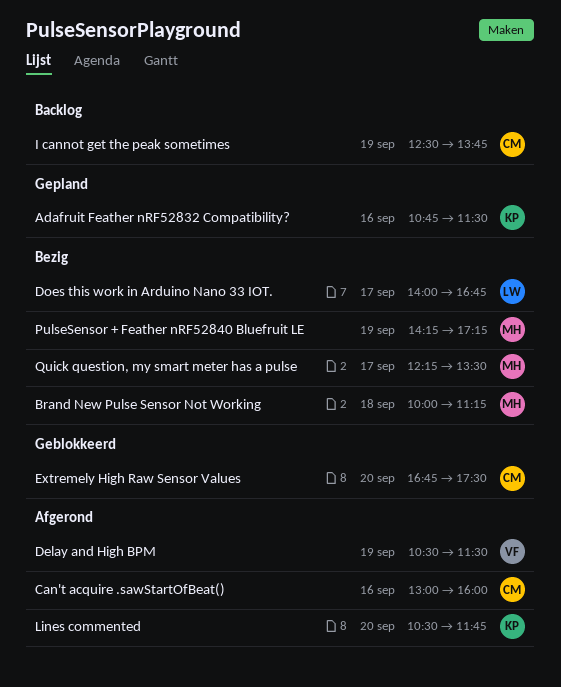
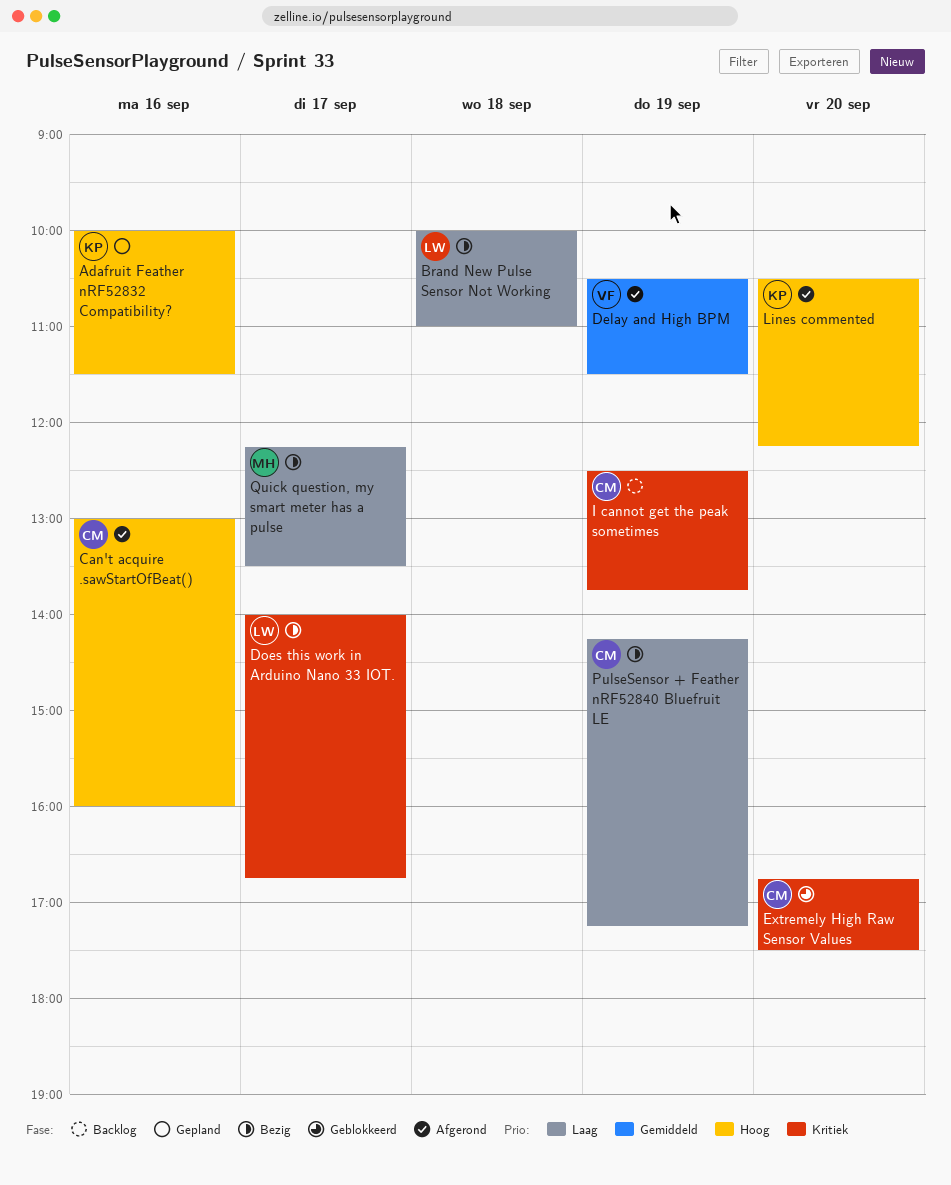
Adafruit Feather nRF52832 Compatibility?, begins: 10:45 -> 10:00
Brand New Pulse Sensor Not Working, owner: MH -> LW
Brand New Pulse Sensor Not Working, ends: 11:15 -> 11:00
Lines commented, ends: 11:45 -> 12:15
PulseSensor + Feather nRF52840 Bluefruit LE, owner: MH -> CM

